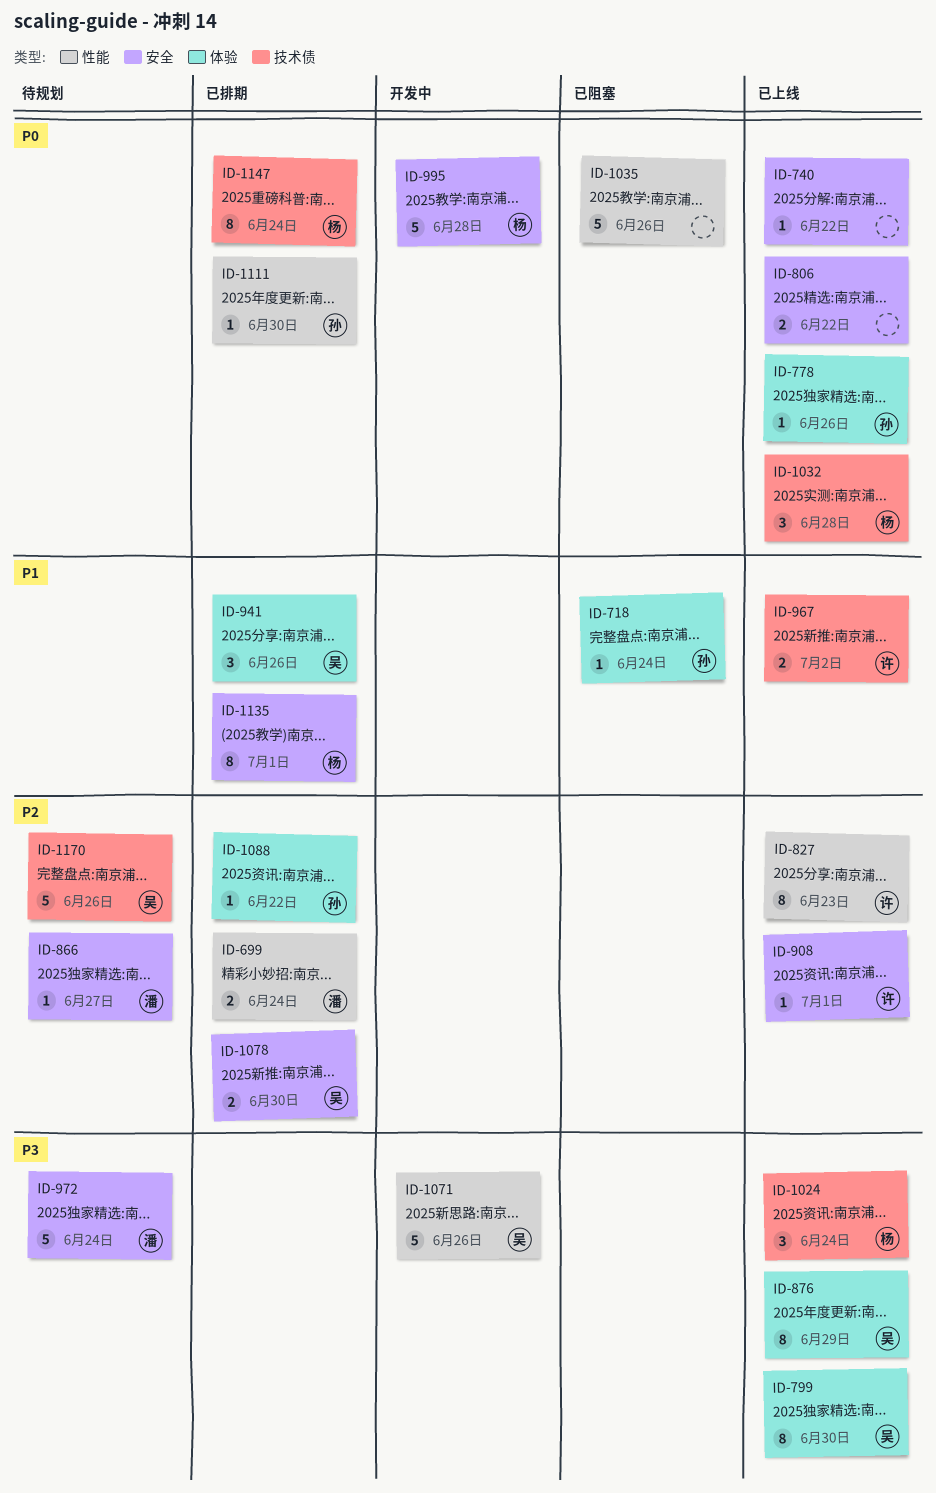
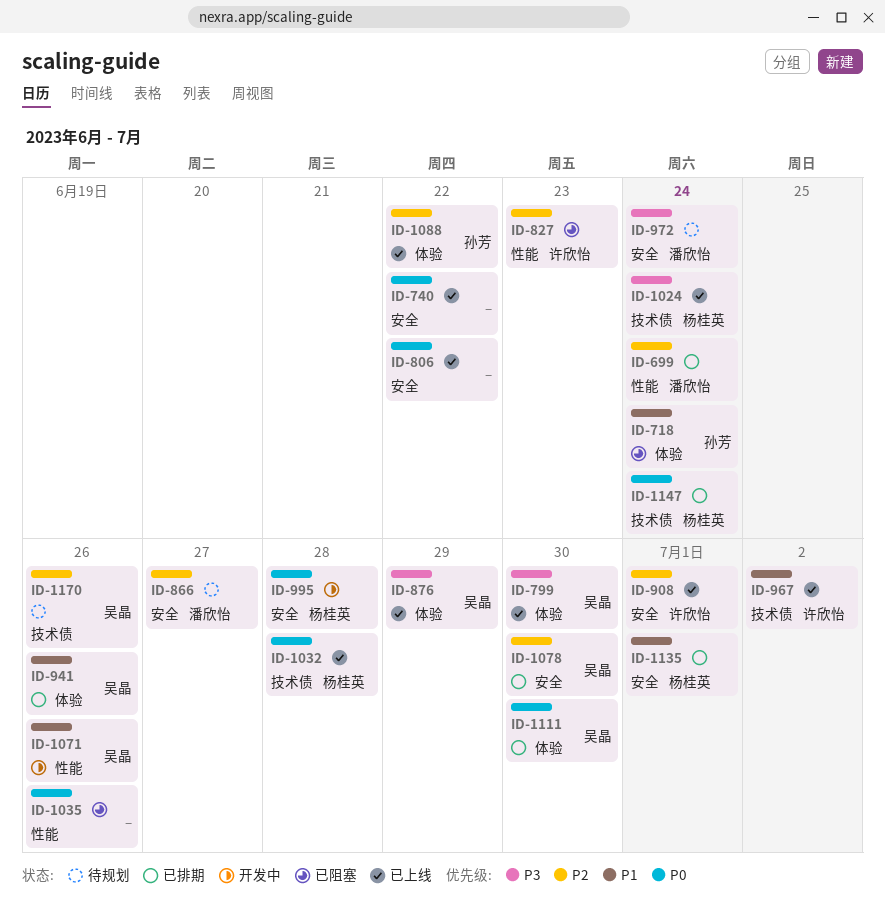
ID-778: present -> none
ID-827, status: 已上线 -> 已阻塞
ID-1071, priority: P3 -> P1
ID-1088, status: 已排期 -> 已上线
ID-1111, owner: 孙芳 -> 吴晶
ID-1111, label: 性能 -> 体验

